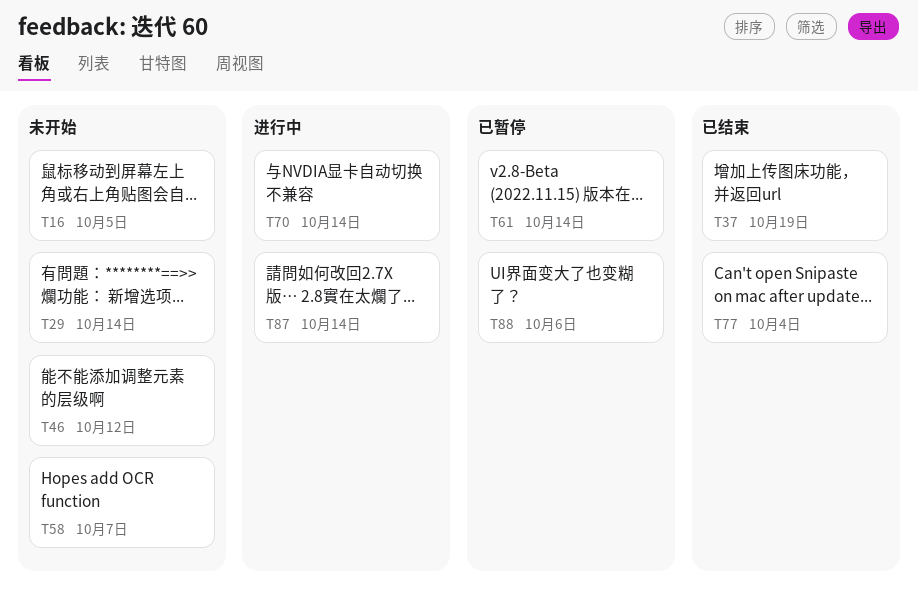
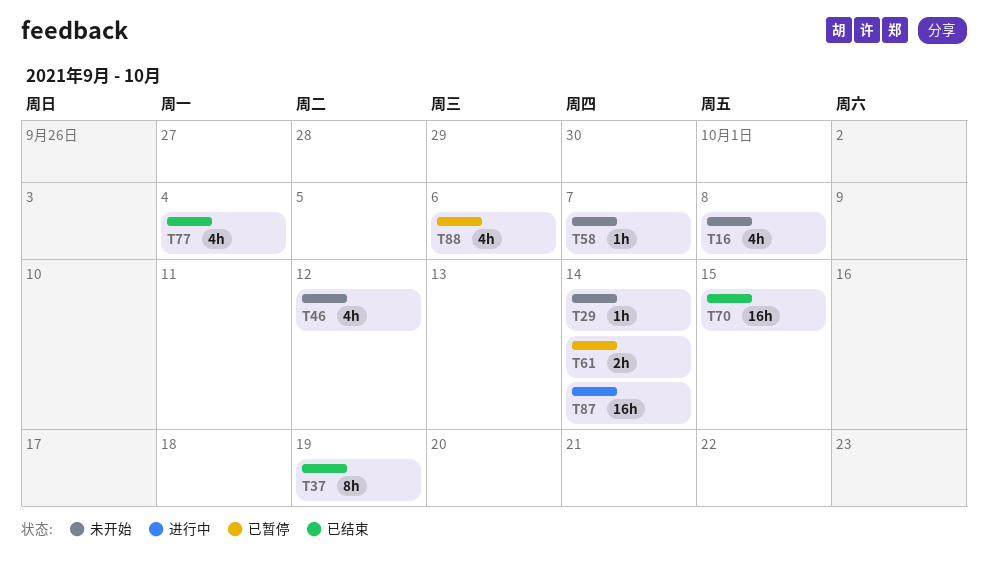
T16, due: Oct 5 -> Oct 8
T70, status: 进行中 -> 已结束
T70, due: Oct 14 -> Oct 15

